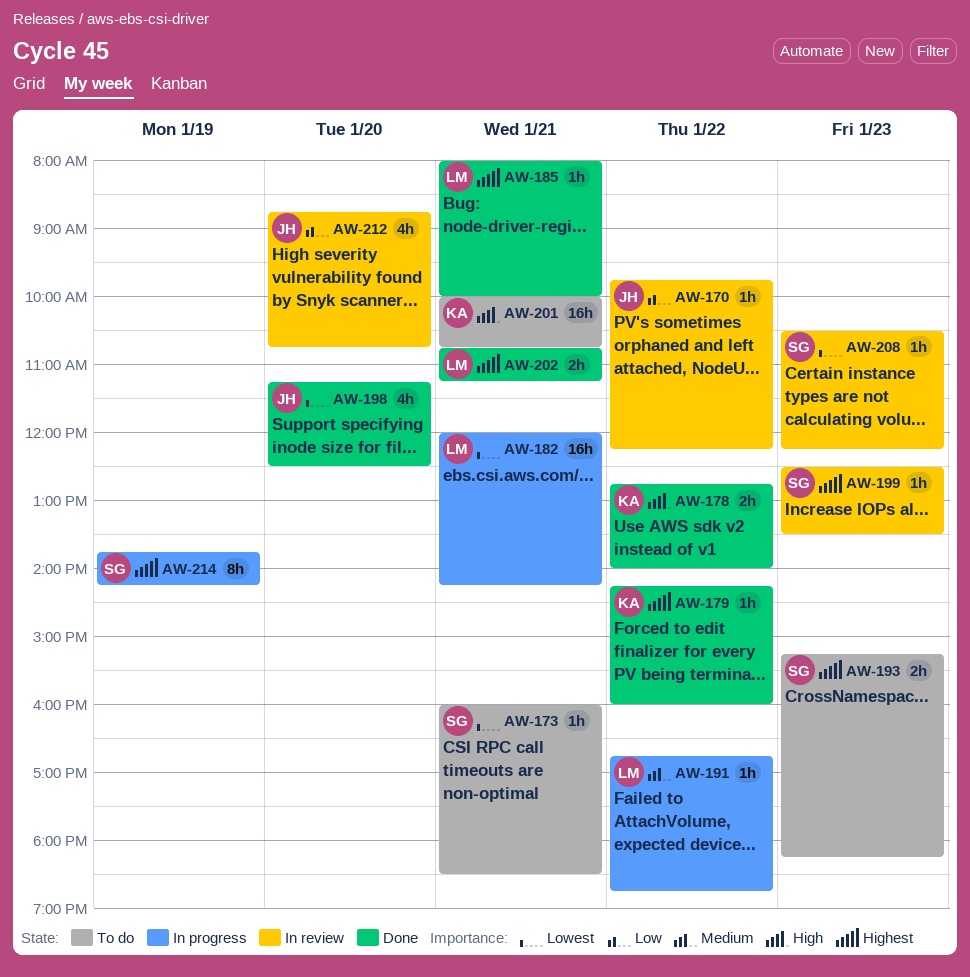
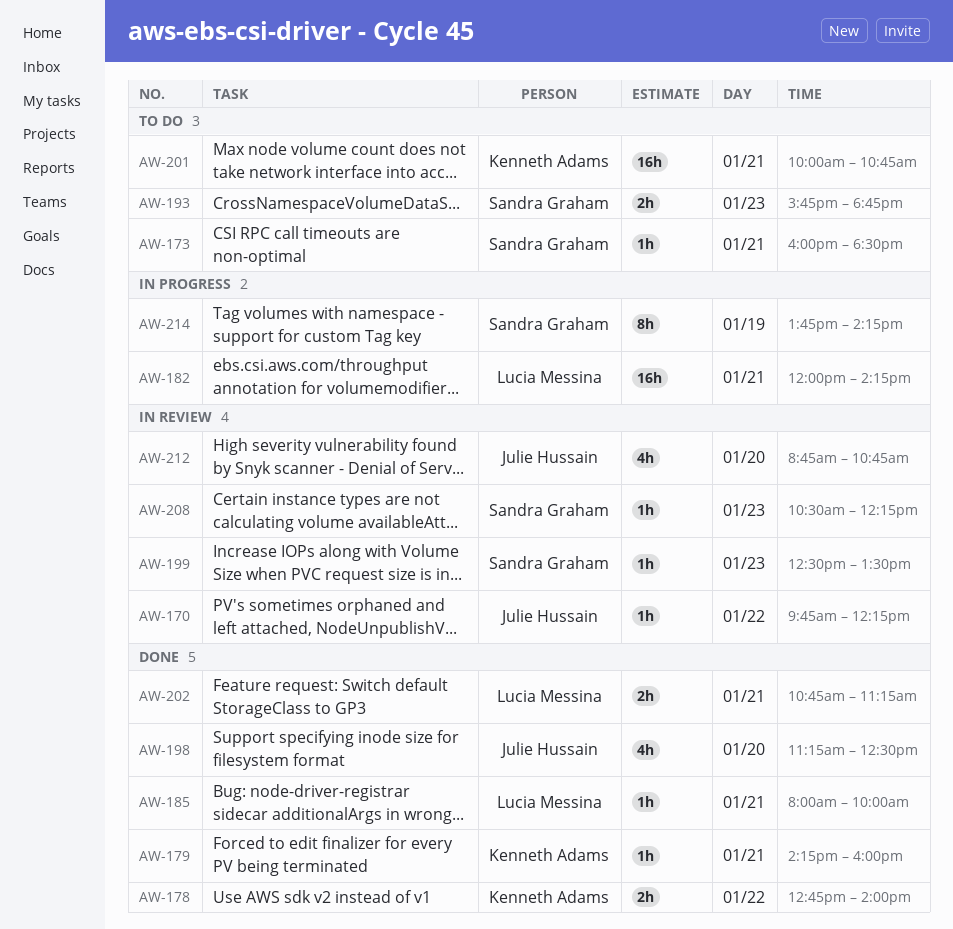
AW-179, day: Jan 22 -> Jan 21
AW-191: present -> none
AW-193, begins: 15:15 -> 15:45
AW-193, ends: 18:15 -> 18:45

